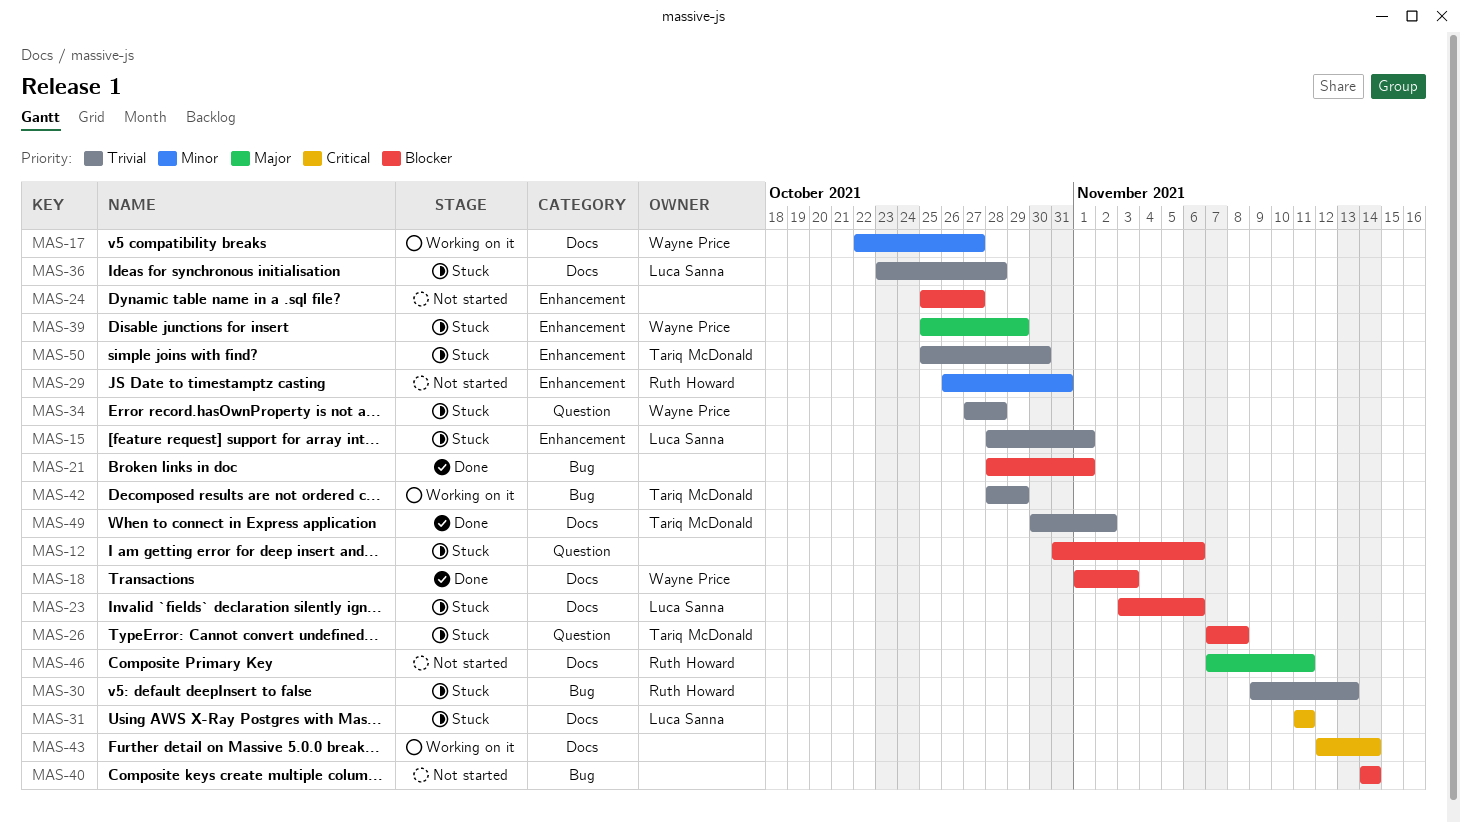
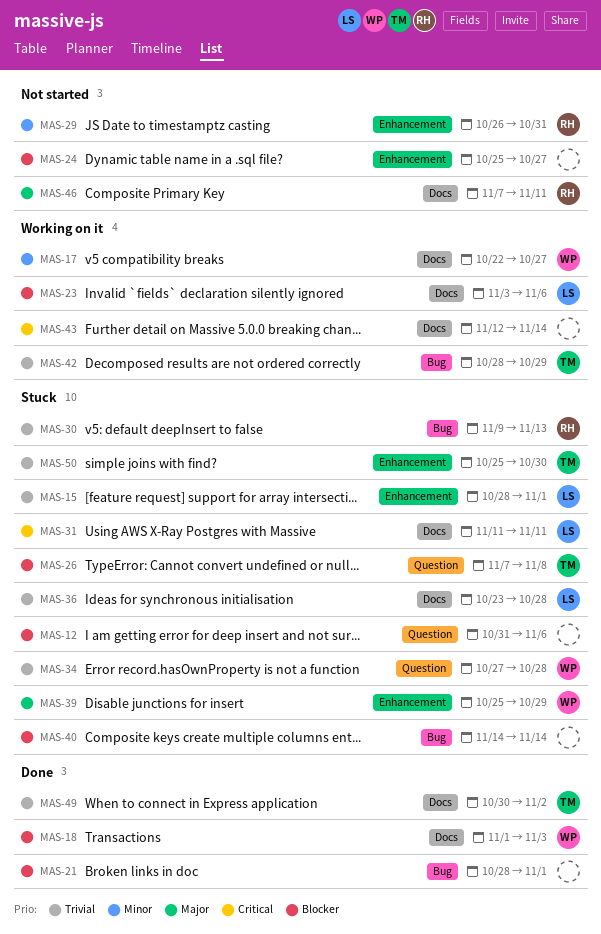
MAS-23, status: Stuck -> Working on it
MAS-40, status: Not started -> Stuck

